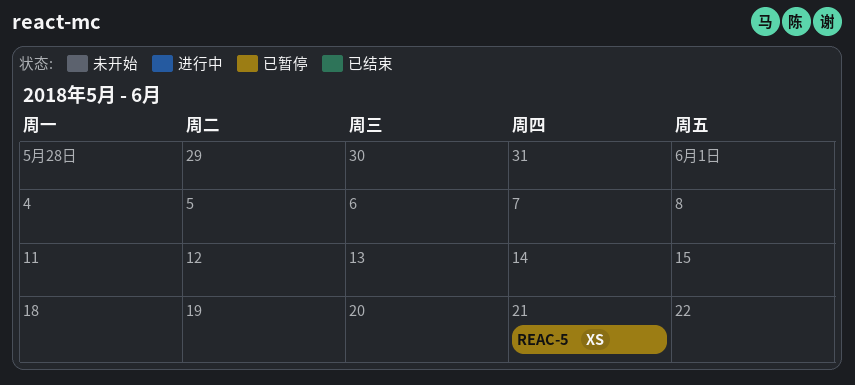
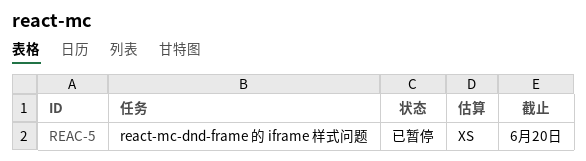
REAC-5, due: Jun 21 -> Jun 20

